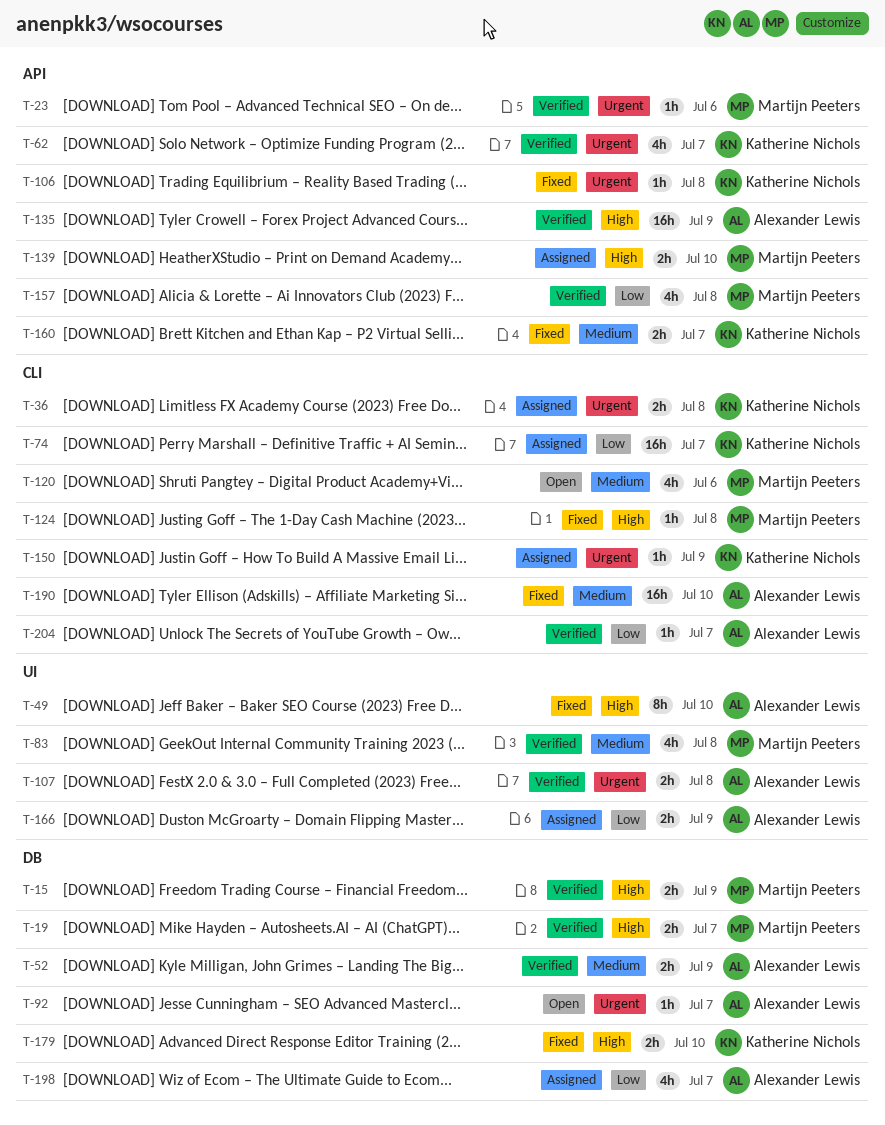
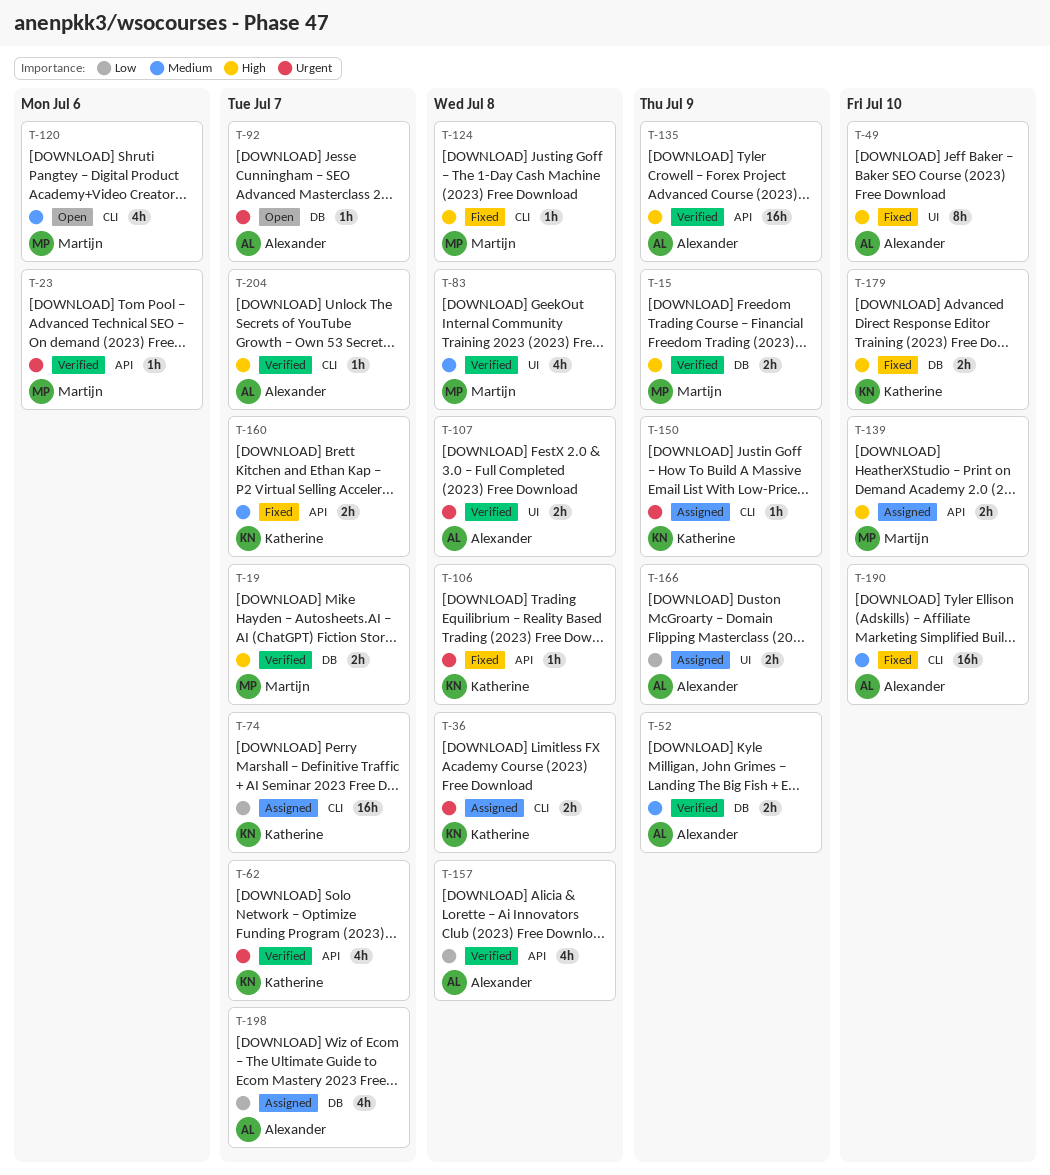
T-157, owner: Martijn Peeters -> Alexander Lewis
T-204, priority: Low -> High

